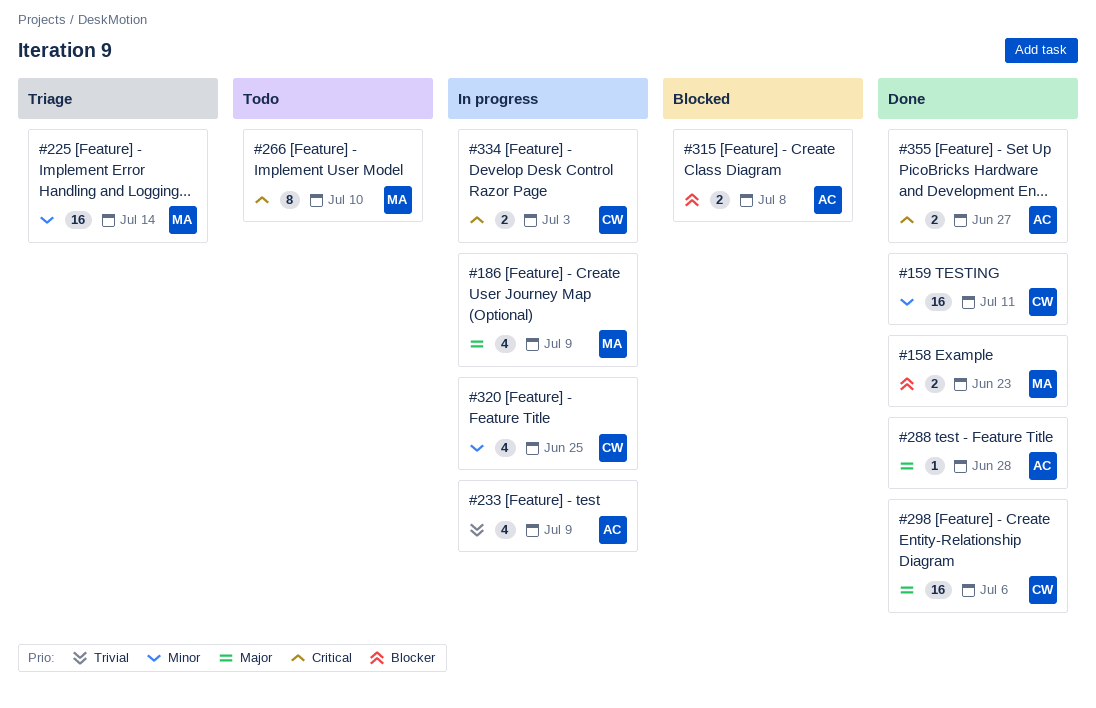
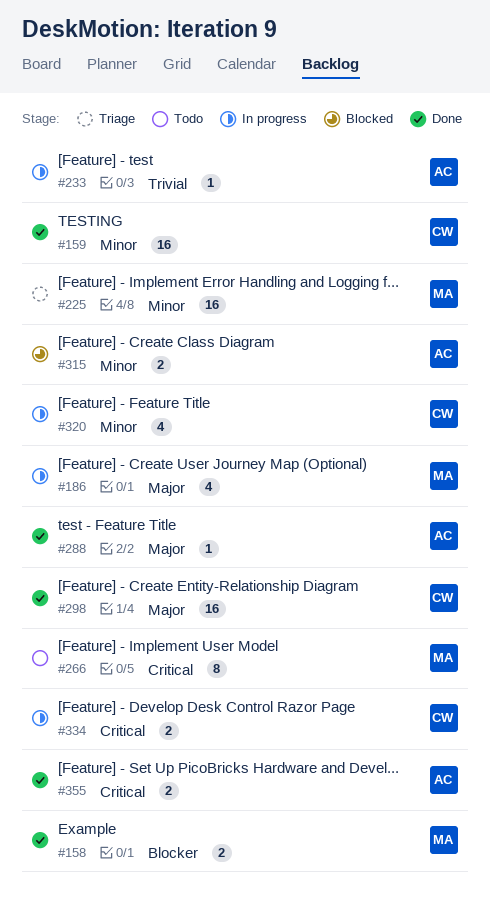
#233, estimate: 4 -> 1
#315, priority: Blocker -> Minor

